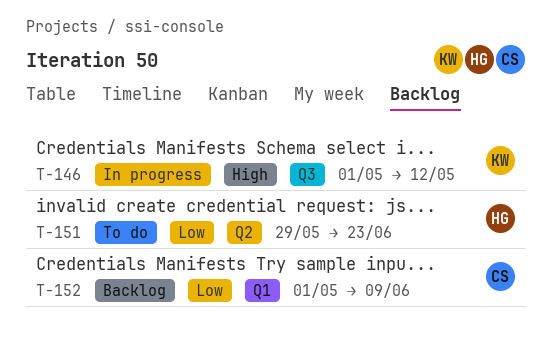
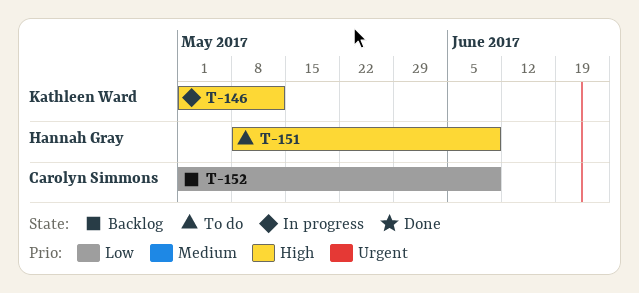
T-151, priority: Low -> High
T-151, start: May 29 -> May 8
T-151, due: Jun 23 -> Jun 9

